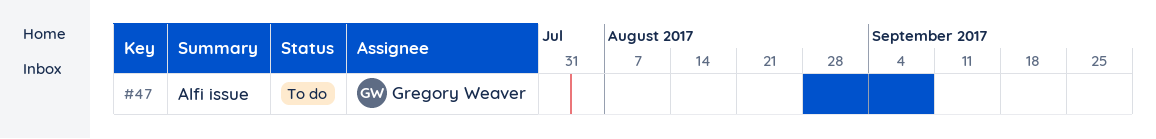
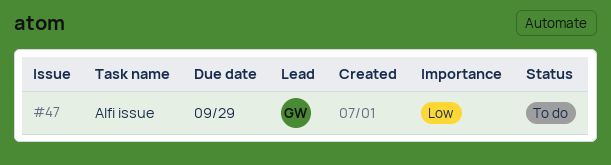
#47, due: Sep 8 -> Sep 29

